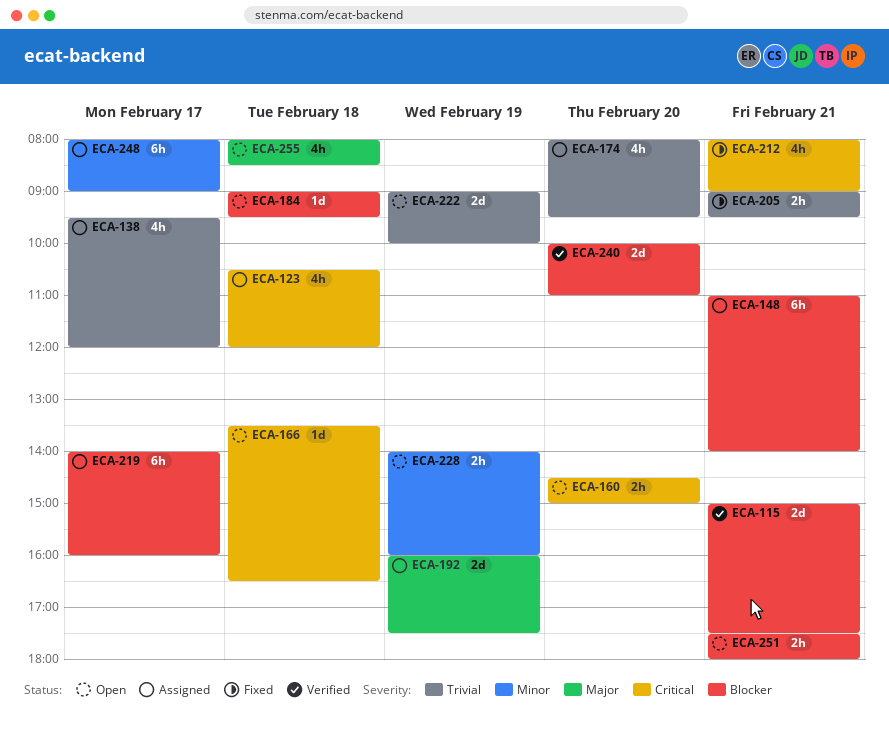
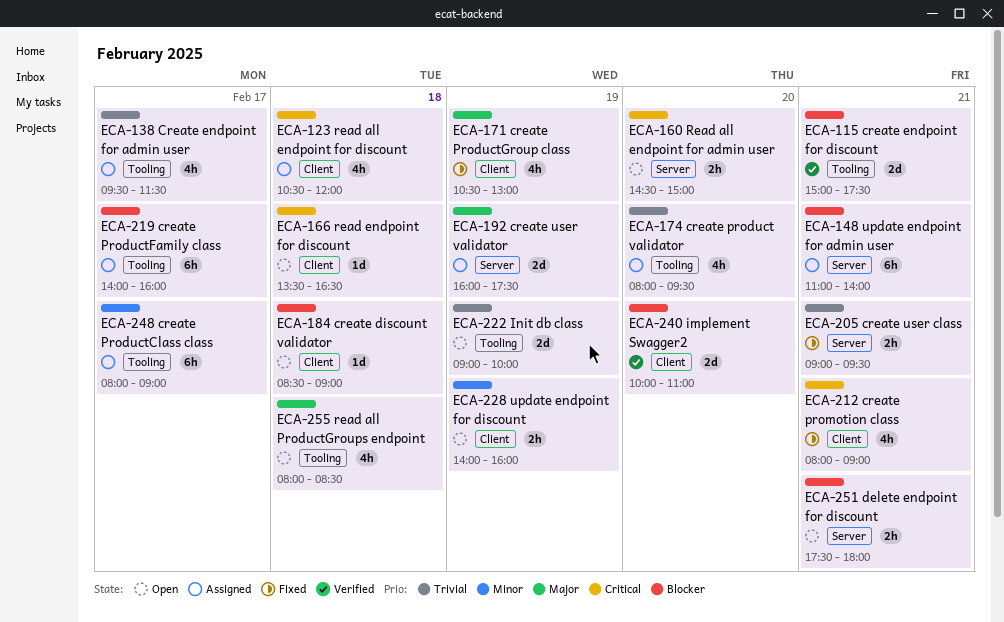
ECA-138, ends: 12:00 -> 11:30
ECA-171: none -> present
ECA-184, begins: 09:00 -> 08:30
ECA-184, ends: 09:30 -> 09:00

